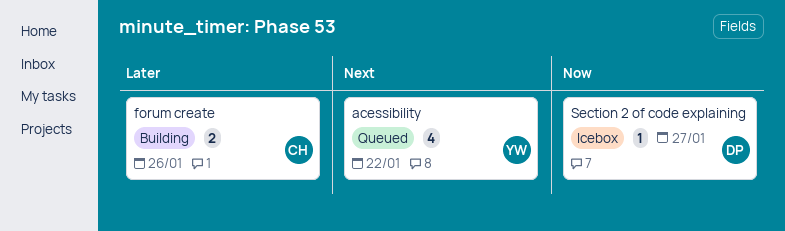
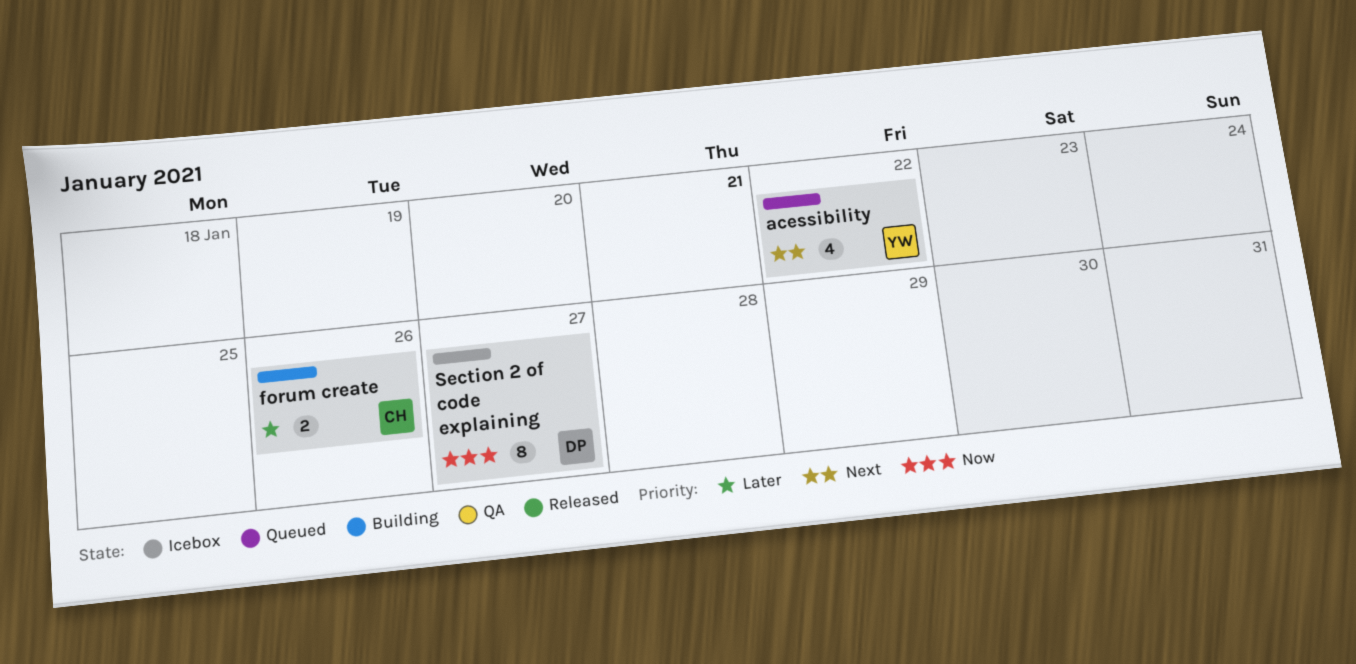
Section 2 of code explaining, estimate: 1 -> 8

